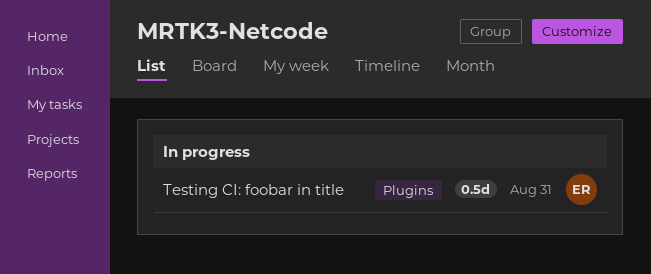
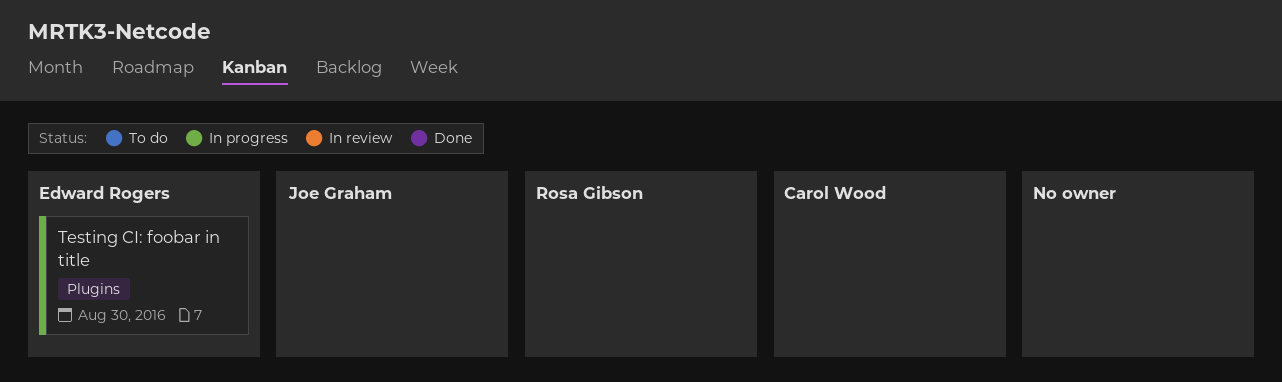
Testing CI: foobar in title, due: Aug 31 -> Aug 30

